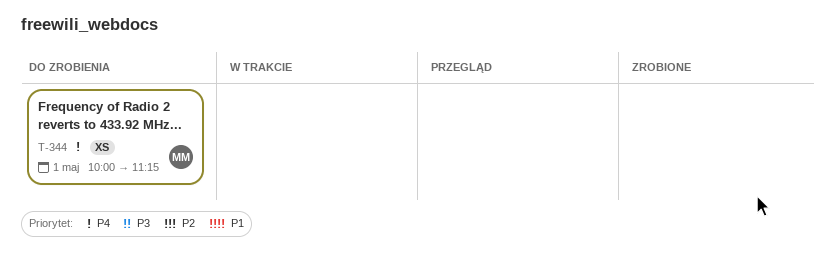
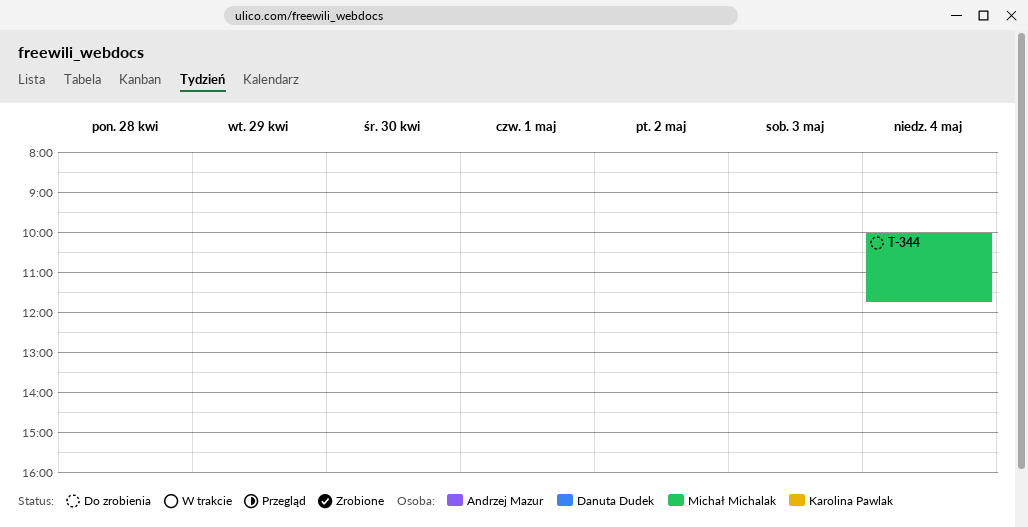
T-344, day: May 1 -> May 4
T-344, ends: 11:15 -> 11:45

